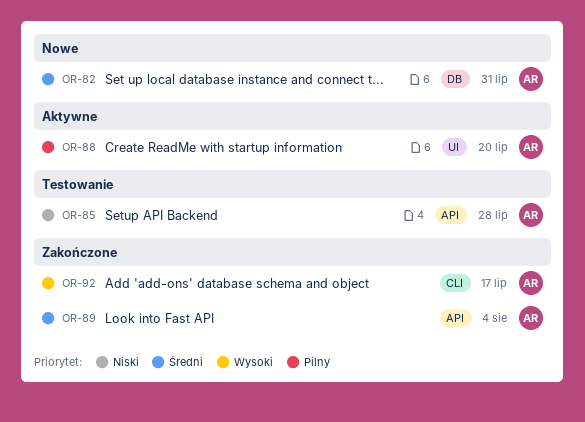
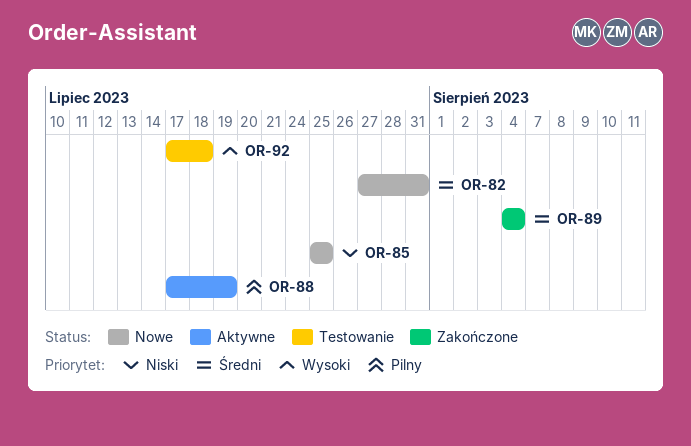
OR-85, status: Testowanie -> Nowe
OR-85, due: Jul 28 -> Jul 25
OR-88, due: Jul 20 -> Jul 19
OR-92, status: Zakończone -> Testowanie
OR-92, due: Jul 17 -> Jul 18

